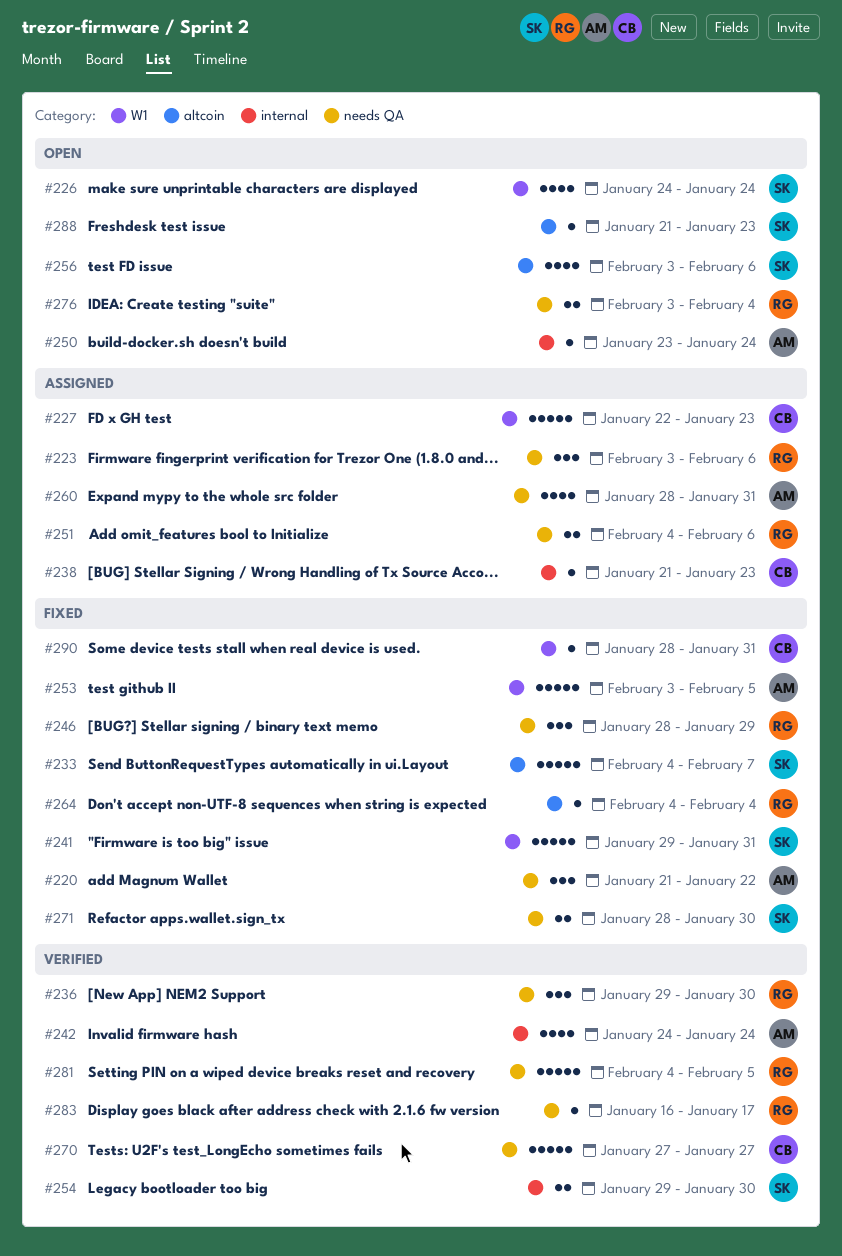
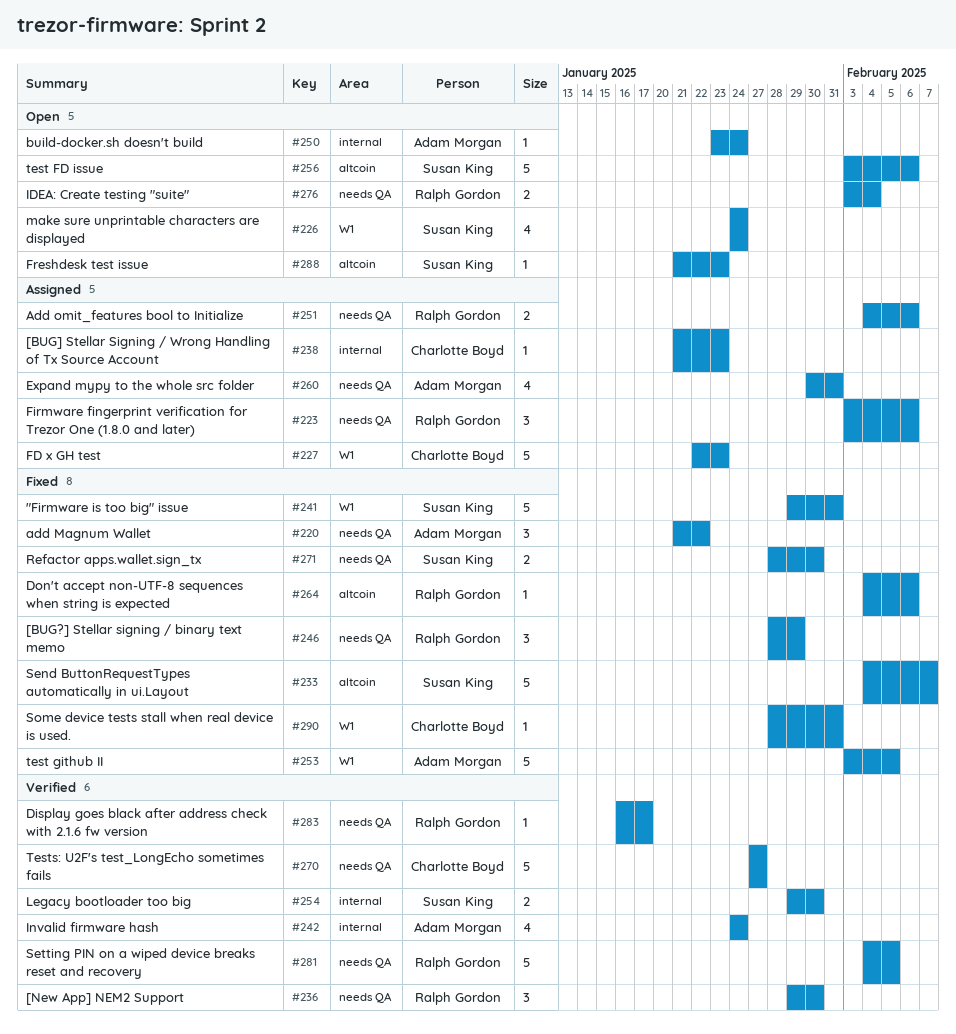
#256, estimate: 4 -> 5
#260, start: Jan 28 -> Jan 30
#264, due: Feb 4 -> Feb 6

